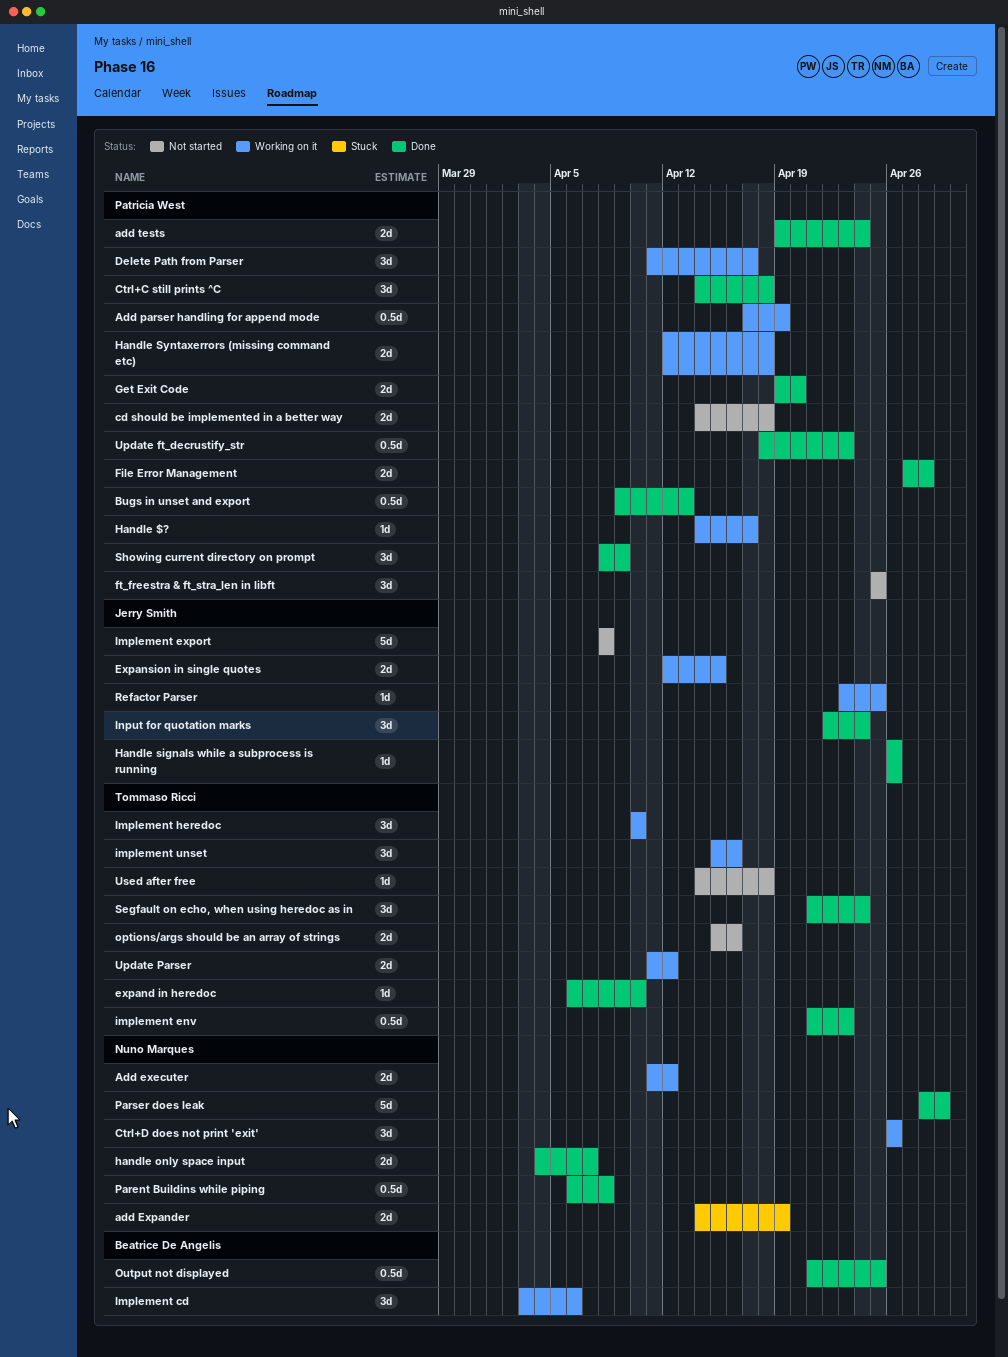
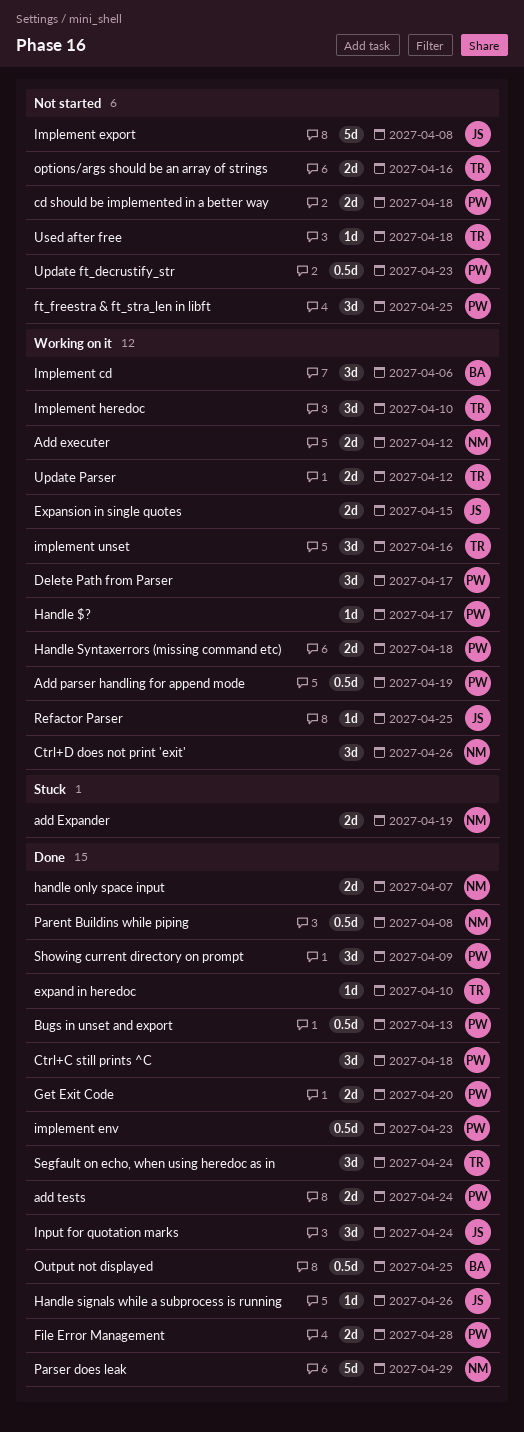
implement env, owner: Tommaso Ricci -> Patricia West
Update ft_decrustify_str, status: Done -> Not started

